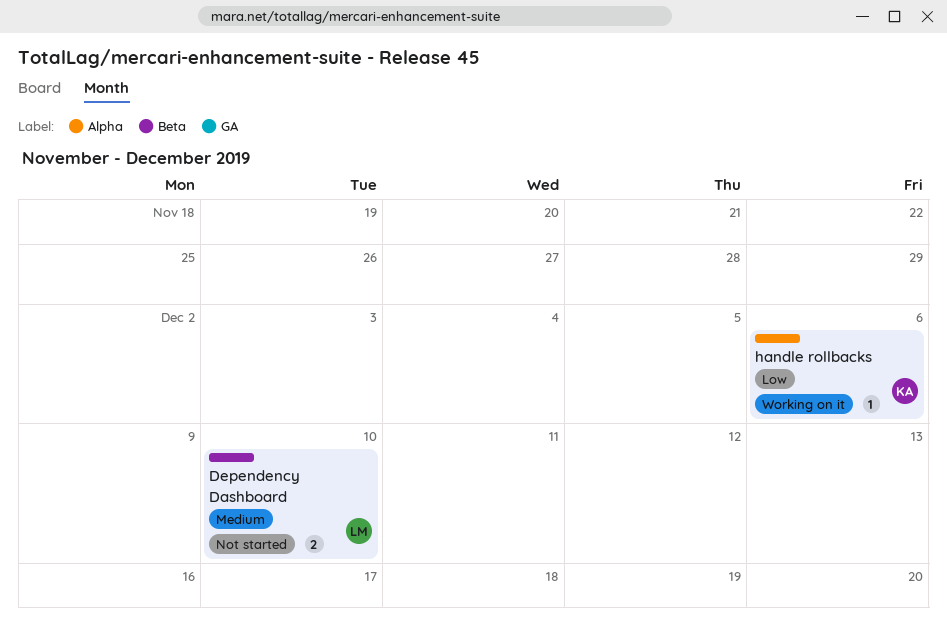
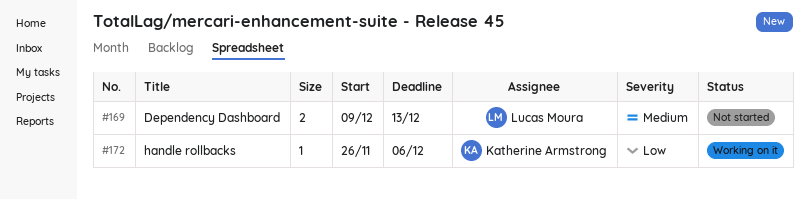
Dependency Dashboard, due: Dec 10 -> Dec 13

